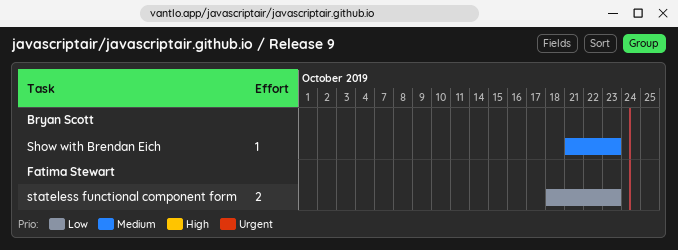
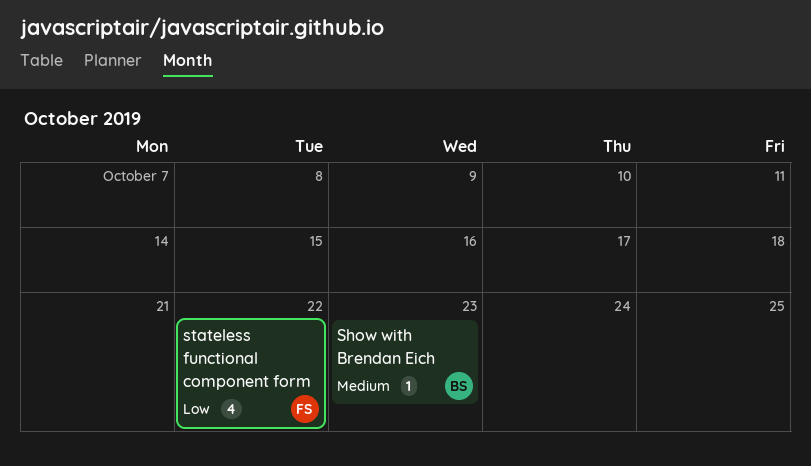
stateless functional component form, estimate: 2 -> 4
stateless functional component form, due: Oct 23 -> Oct 22

